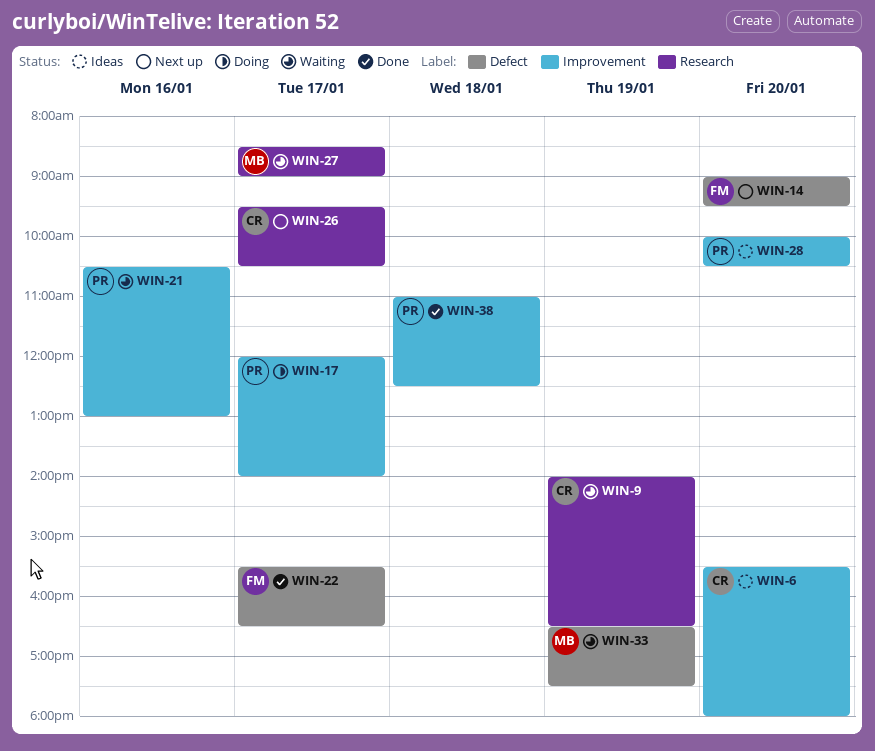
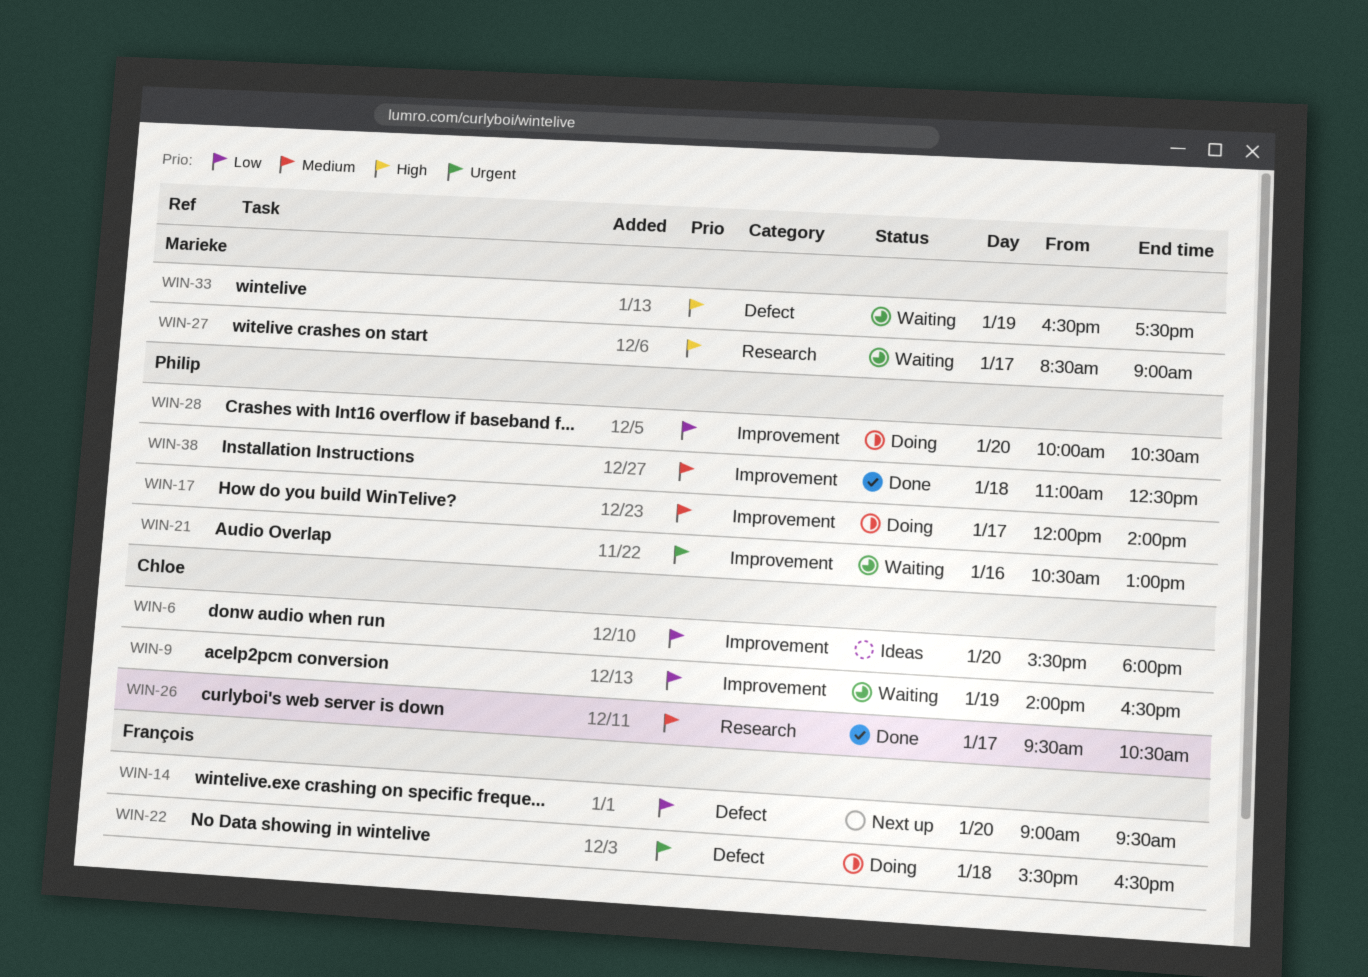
WIN-9, label: Research -> Improvement
WIN-22, status: Done -> Doing
WIN-22, day: Jan 17 -> Jan 18
WIN-26, status: Next up -> Done
WIN-28, status: Ideas -> Doing

